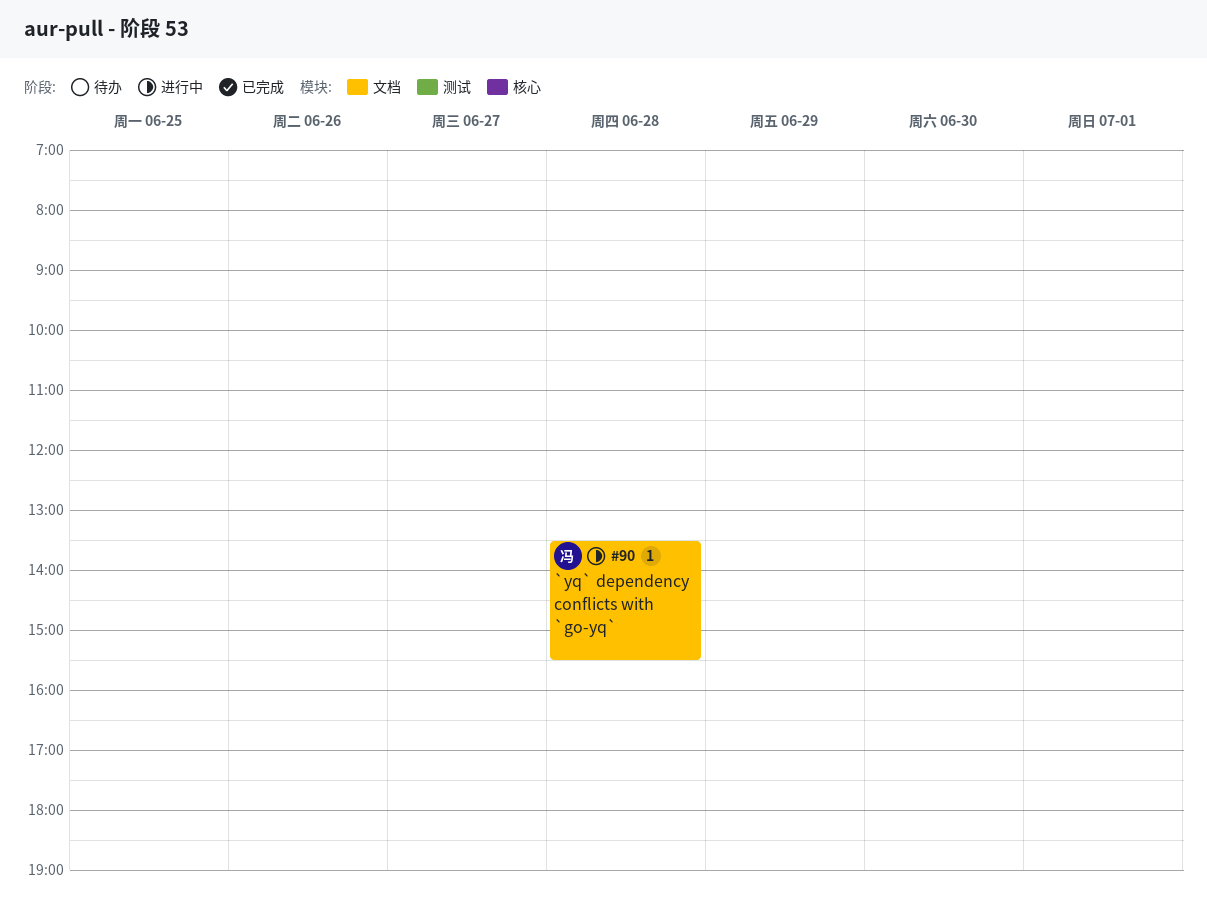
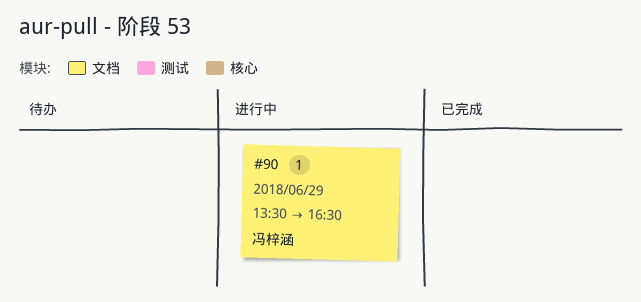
#90, day: Jun 28 -> Jun 29
#90, ends: 15:30 -> 16:30

